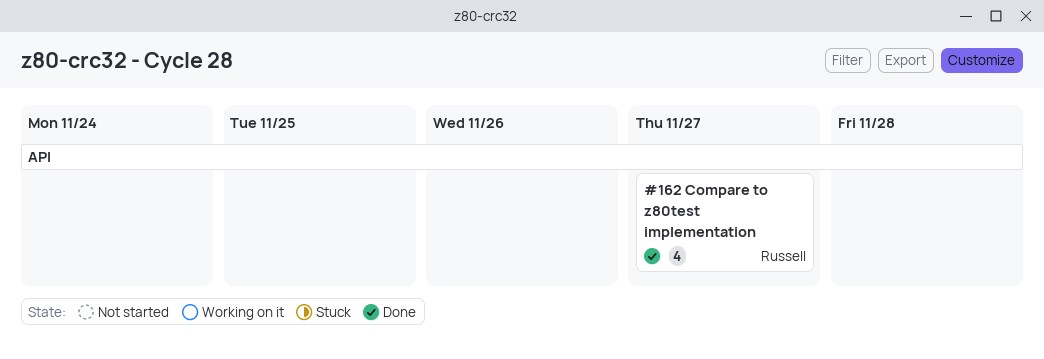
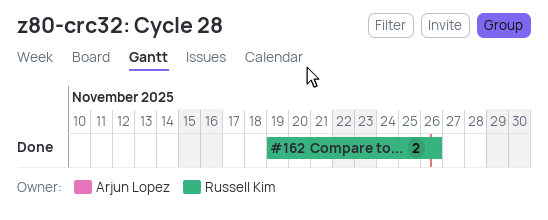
#162, estimate: 4 -> 2
#162, due: Nov 27 -> Nov 26

